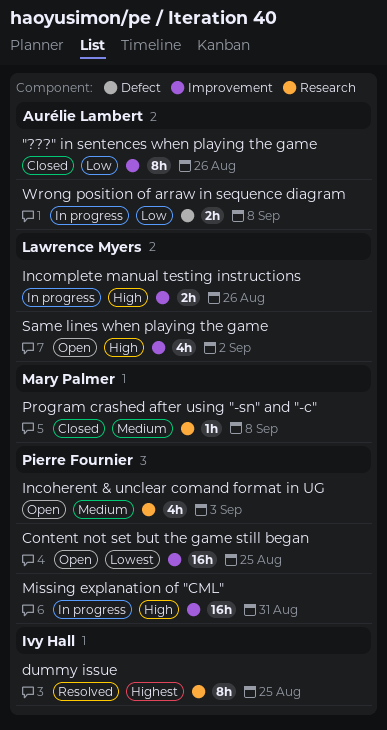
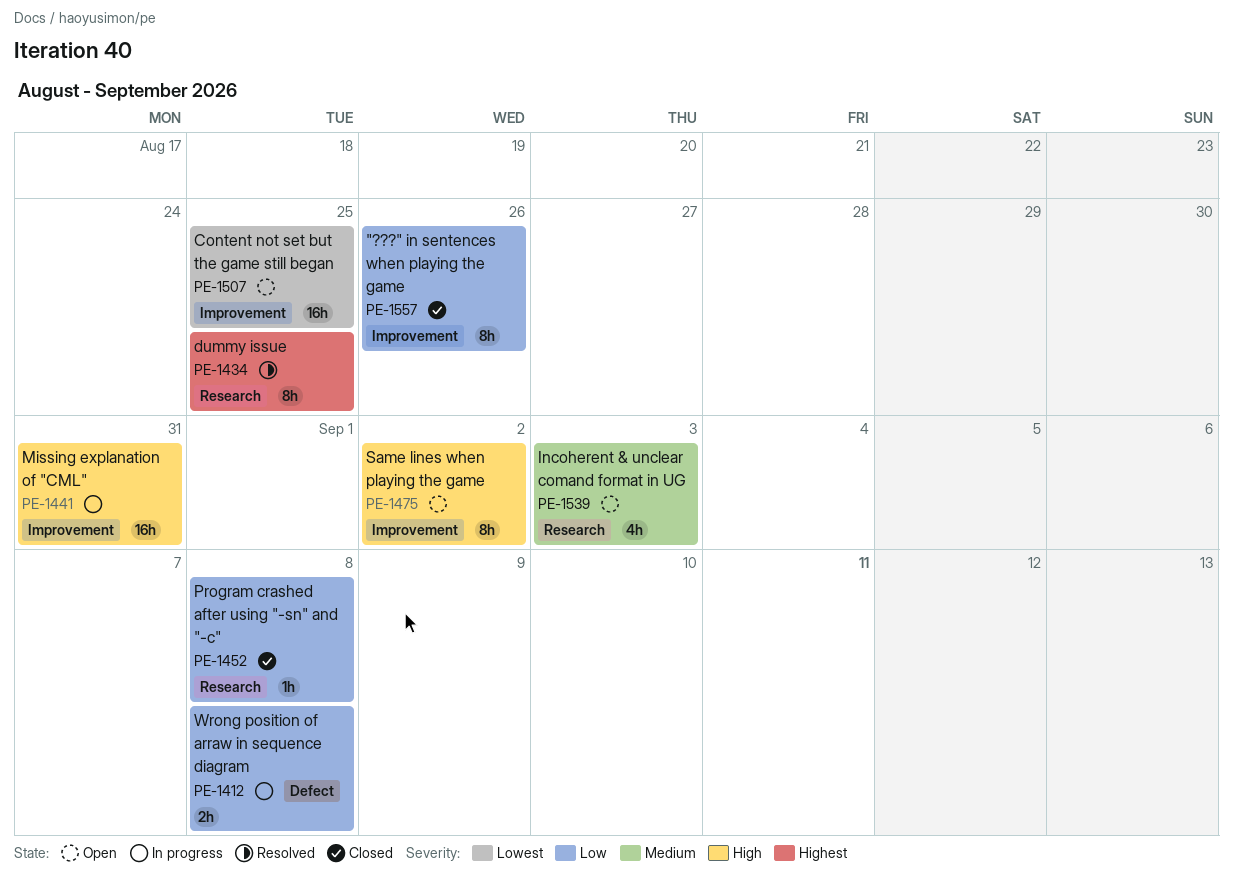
Incomplete manual testing instructions: present -> none
Program crashed after using "-sn" and "-c", priority: Medium -> Low
Same lines when playing the game, estimate: 4h -> 8h

